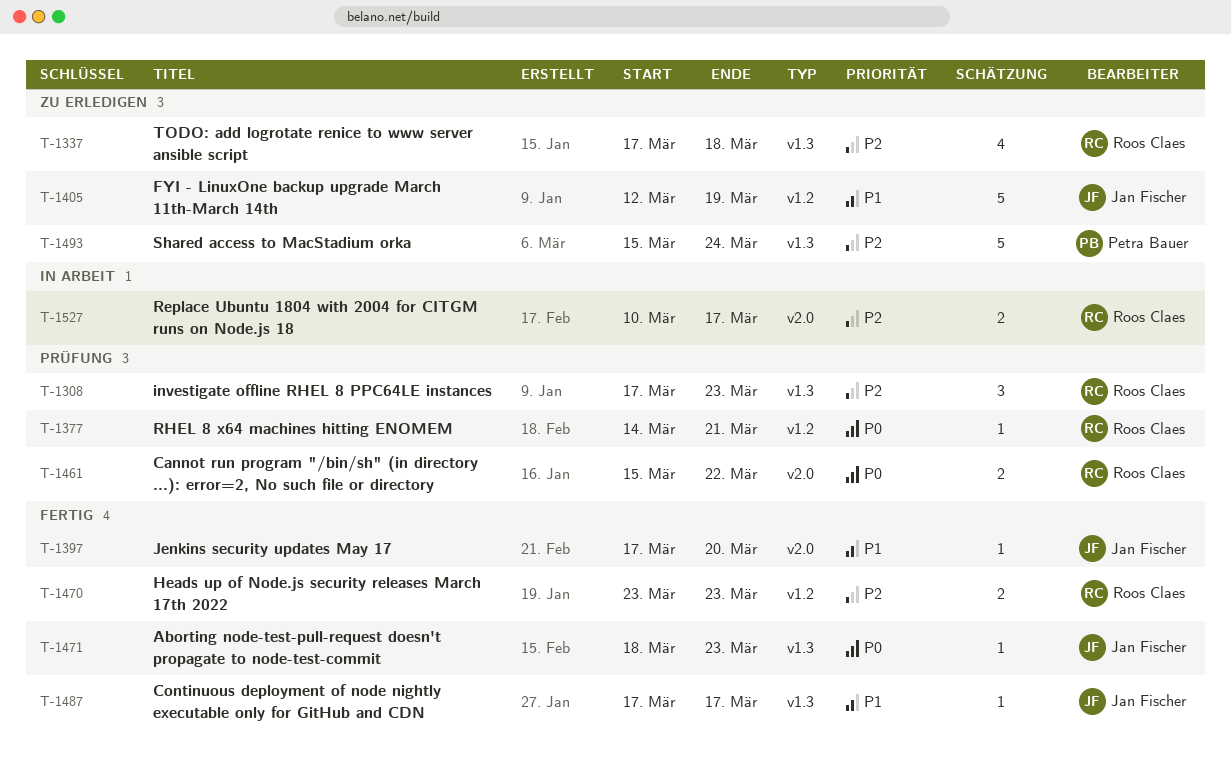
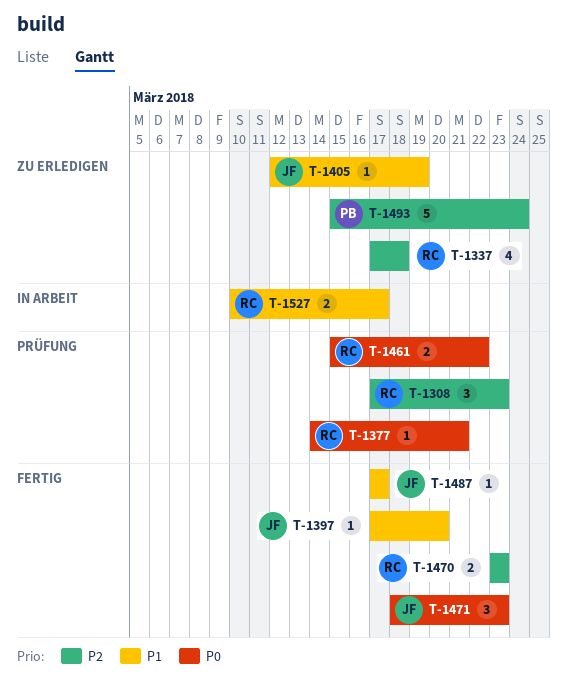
T-1405, estimate: 5 -> 1
T-1471, estimate: 1 -> 3
T-1527, priority: P2 -> P1

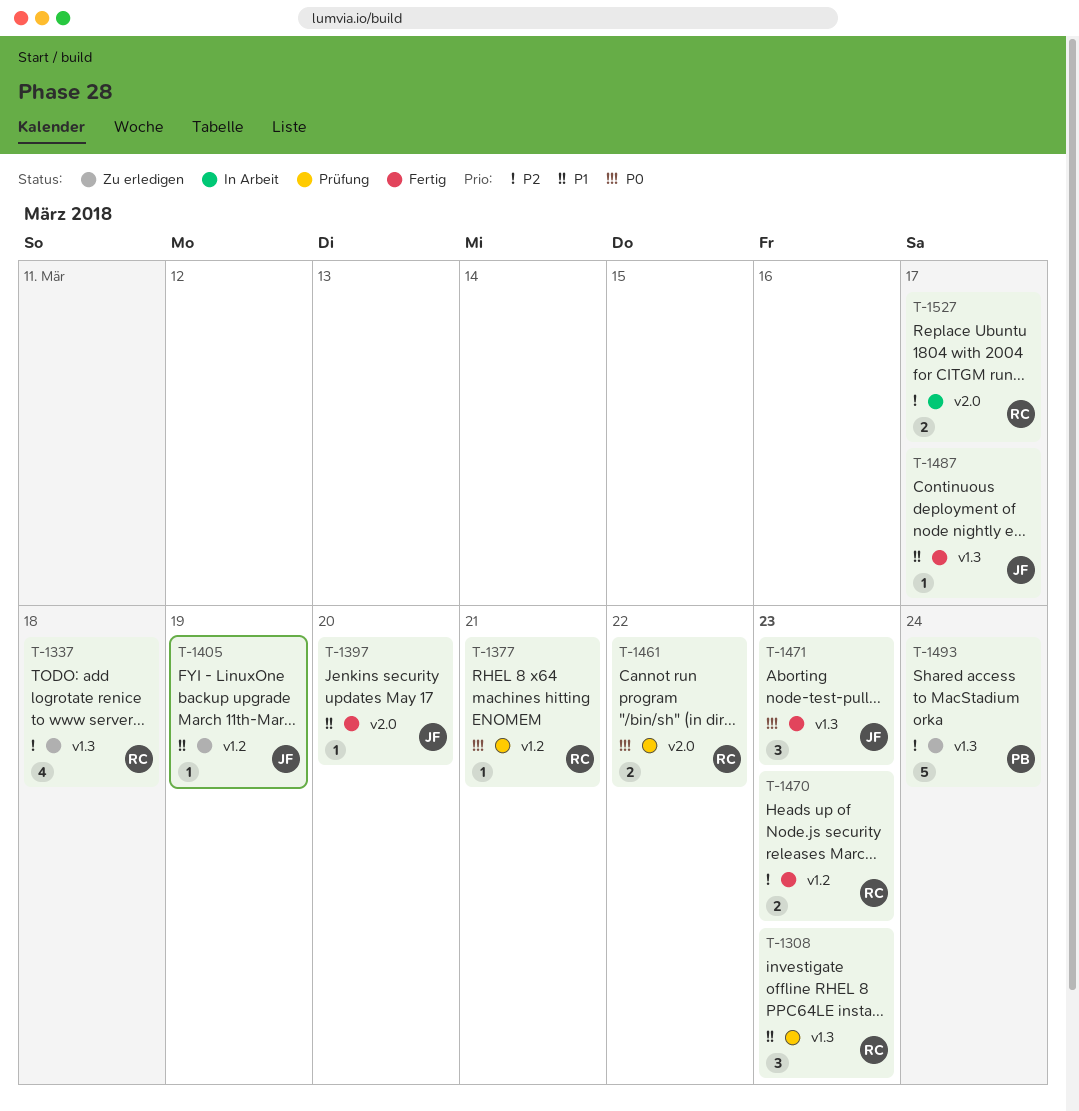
T-1308, priority: P2 -> P1
T-1527, priority: P1 -> P2

